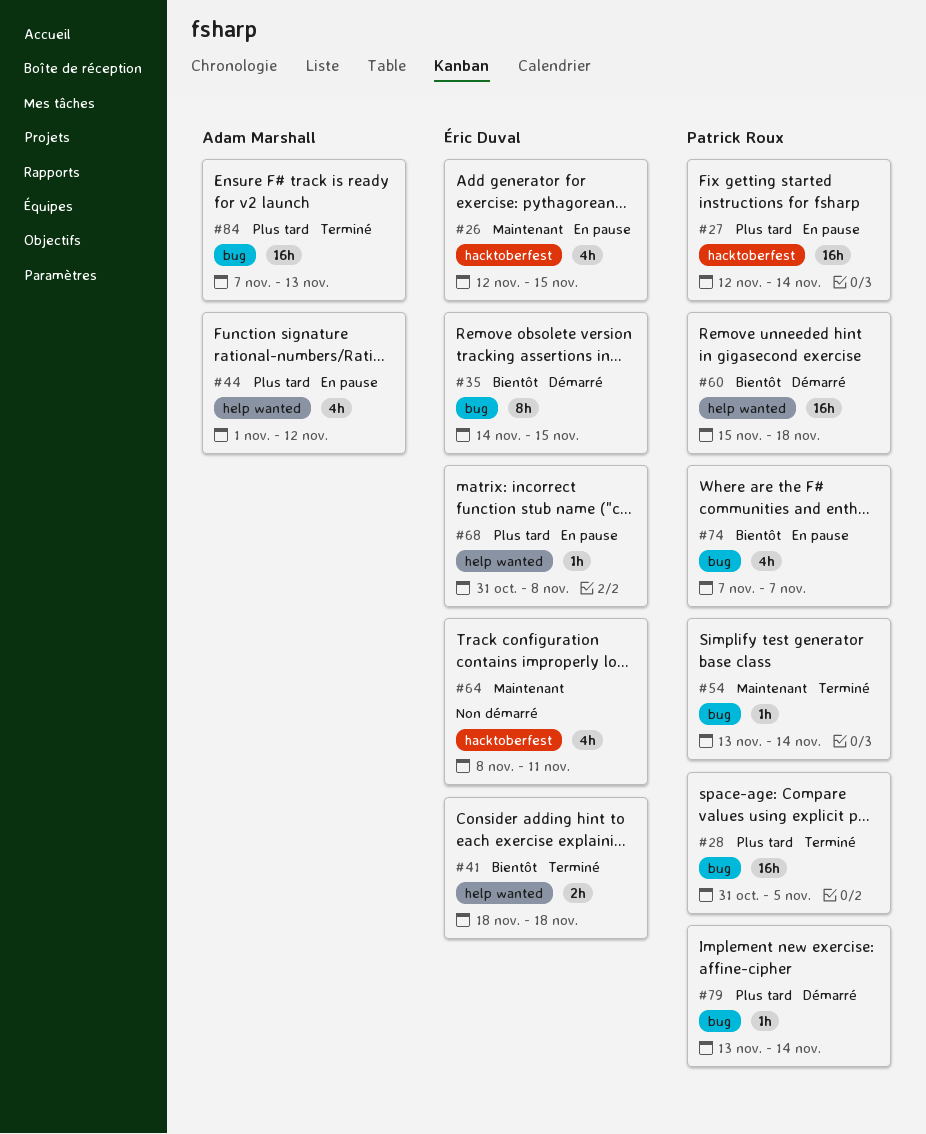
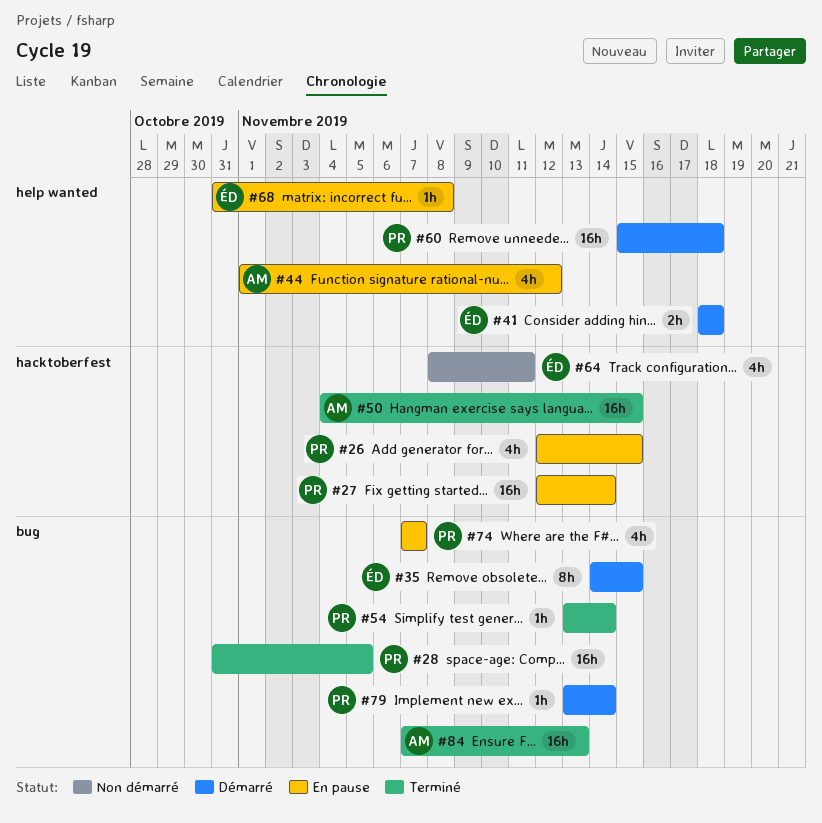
#26, owner: Éric Duval -> Patrick Roux
#41, status: Terminé -> Démarré
#50: none -> present

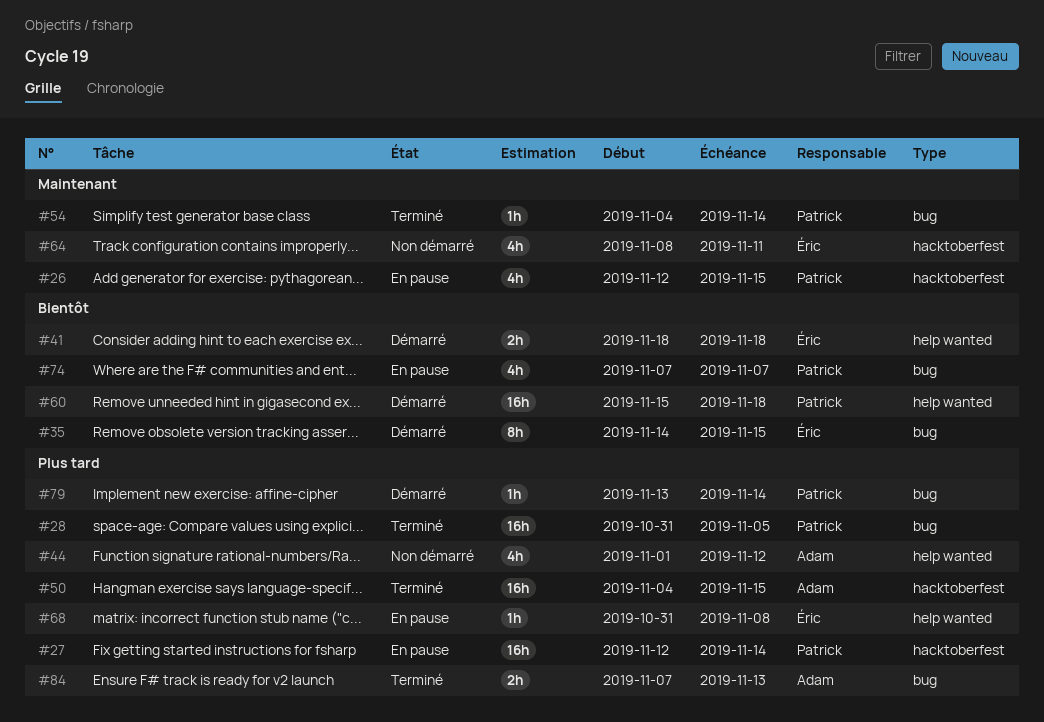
#44, status: En pause -> Non démarré
#54, start: Nov 13 -> Nov 4
#84, estimate: 16h -> 2h

